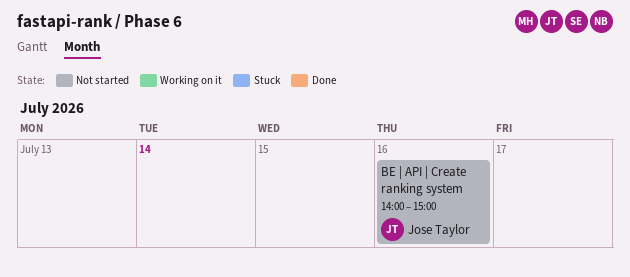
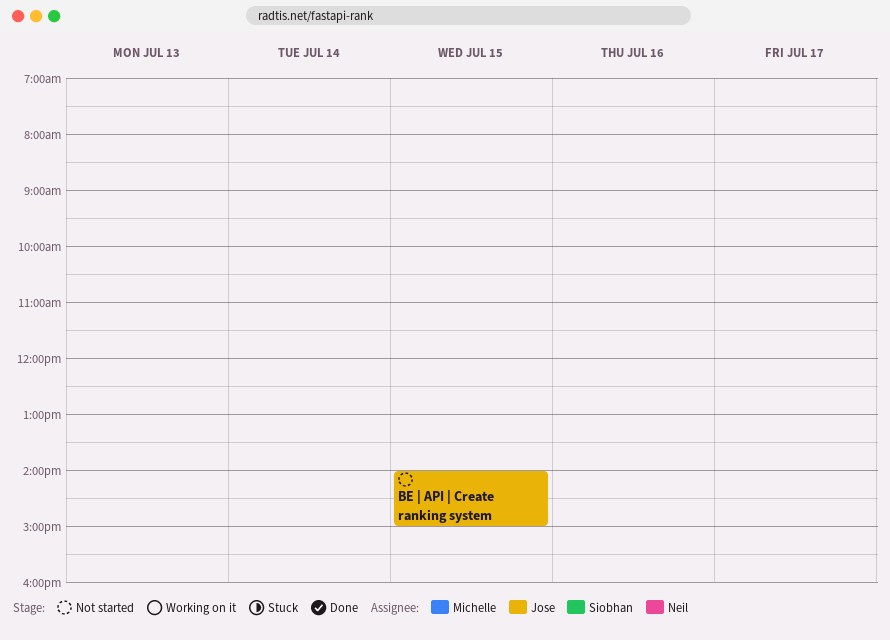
BE | API | Create ranking system, day: Jul 16 -> Jul 15

